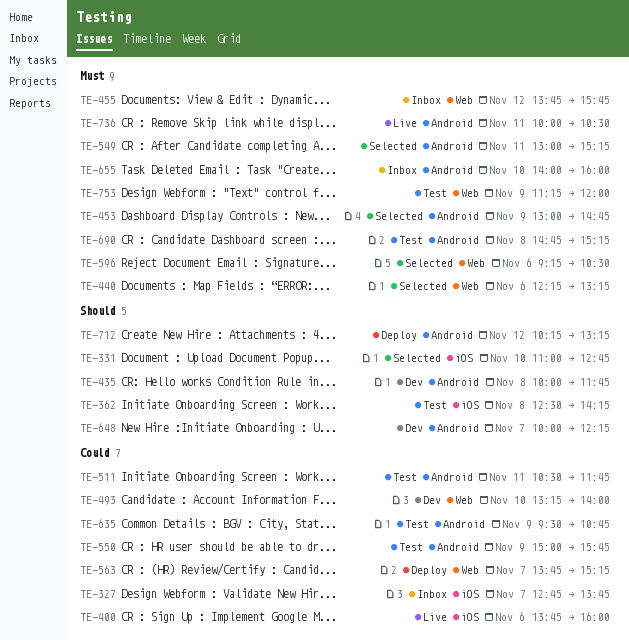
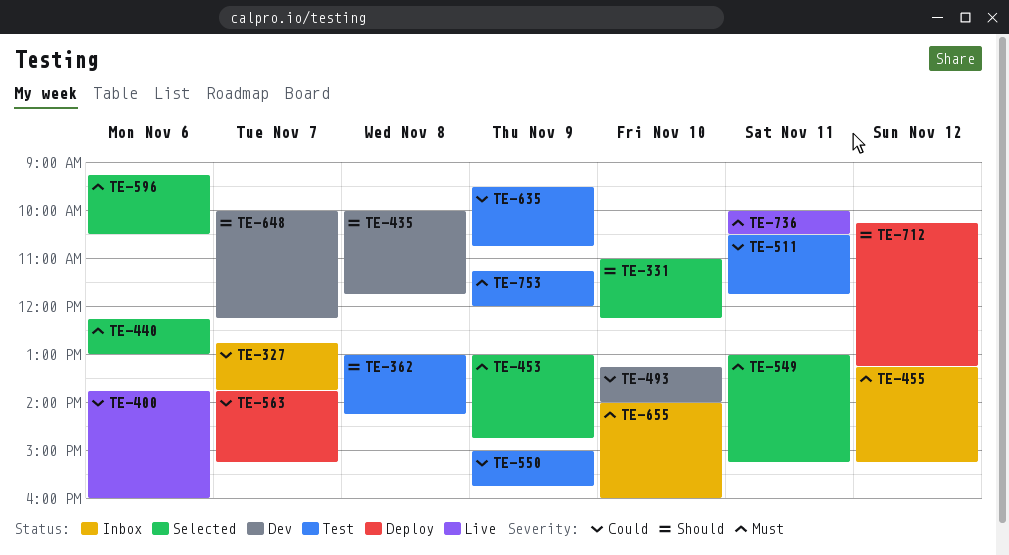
TE-331, ends: 12:45 -> 12:15
TE-362, begins: 12:30 -> 13:00
TE-440, ends: 13:15 -> 13:00
TE-455, begins: 13:45 -> 13:15
TE-455, ends: 15:45 -> 15:15
TE-690: present -> none

